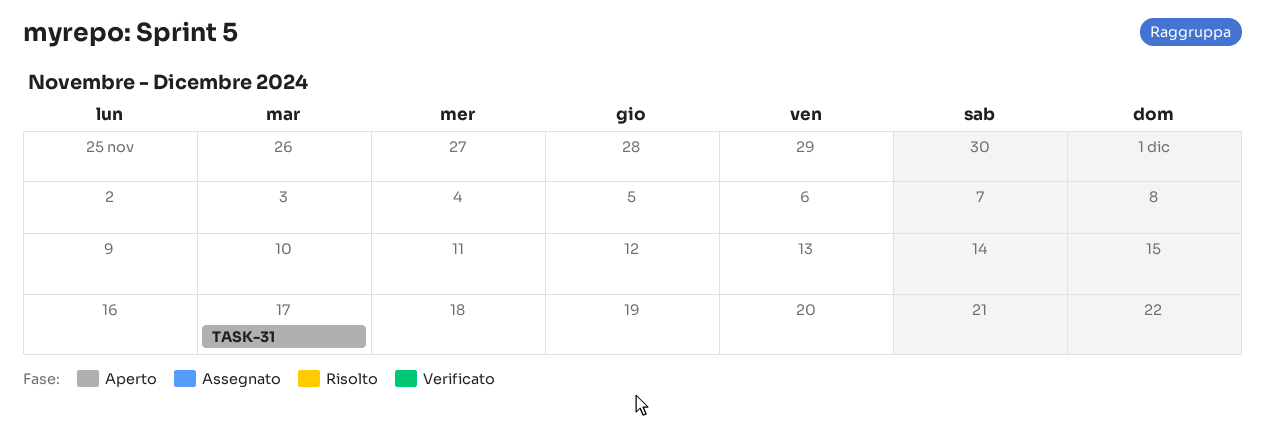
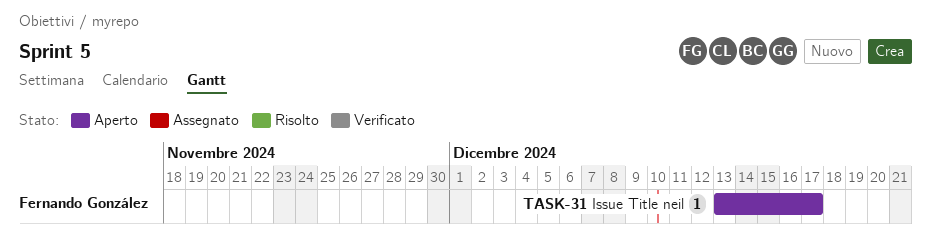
TASK-31, start: Dec 17 -> Dec 13

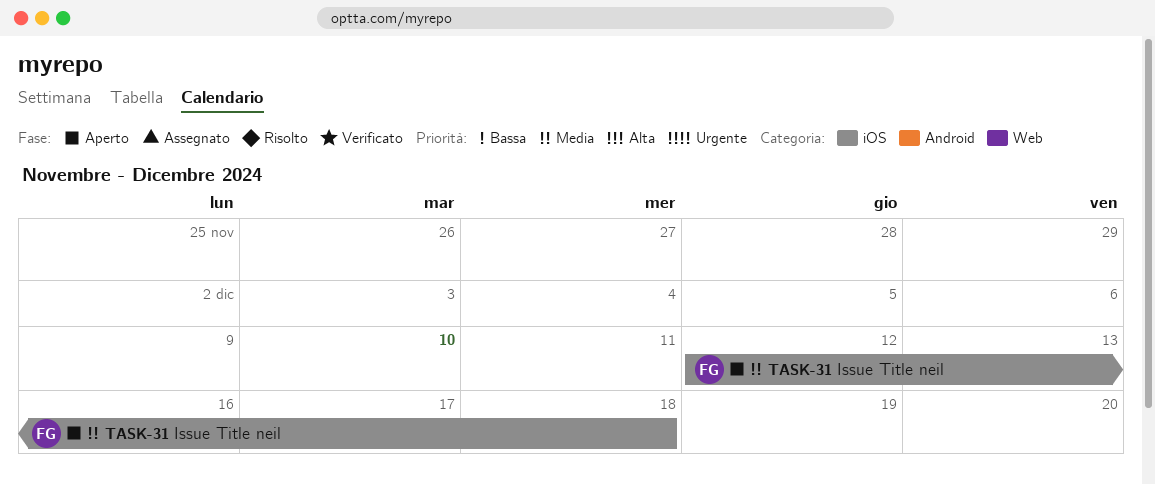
TASK-31, start: Dec 13 -> Dec 12
TASK-31, due: Dec 17 -> Dec 18

